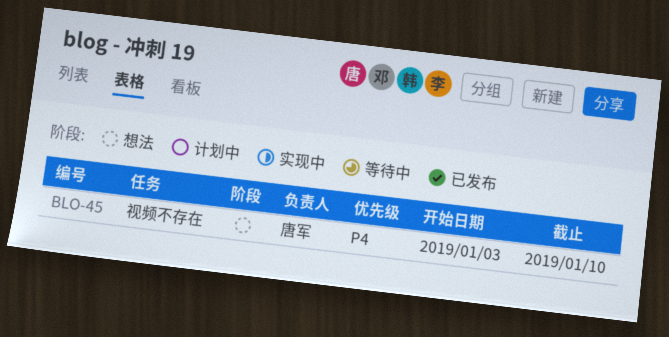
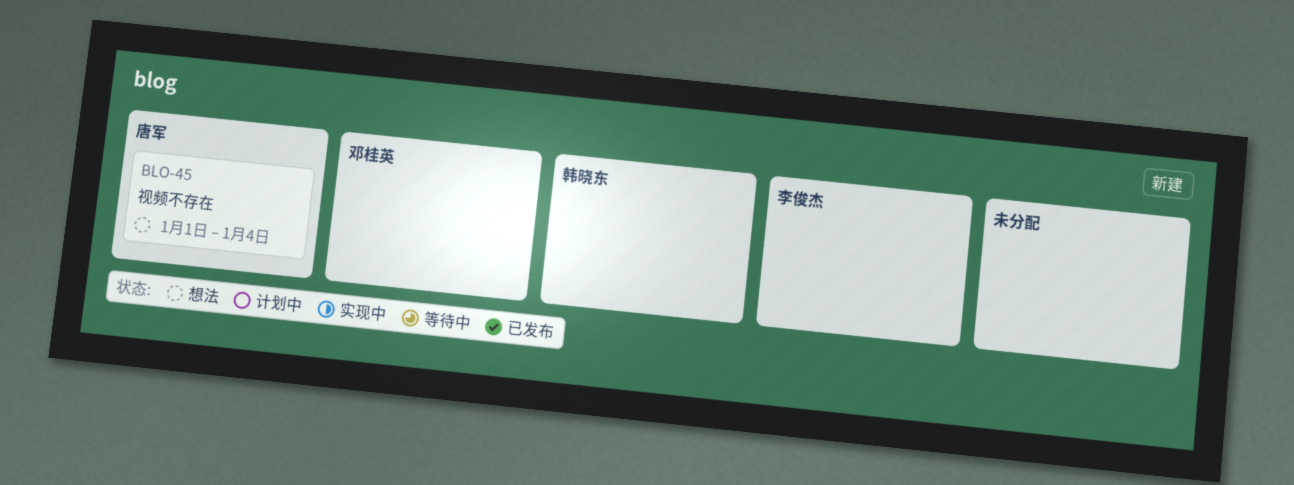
BLO-45, start: Jan 3 -> Jan 1
BLO-45, due: Jan 10 -> Jan 4

